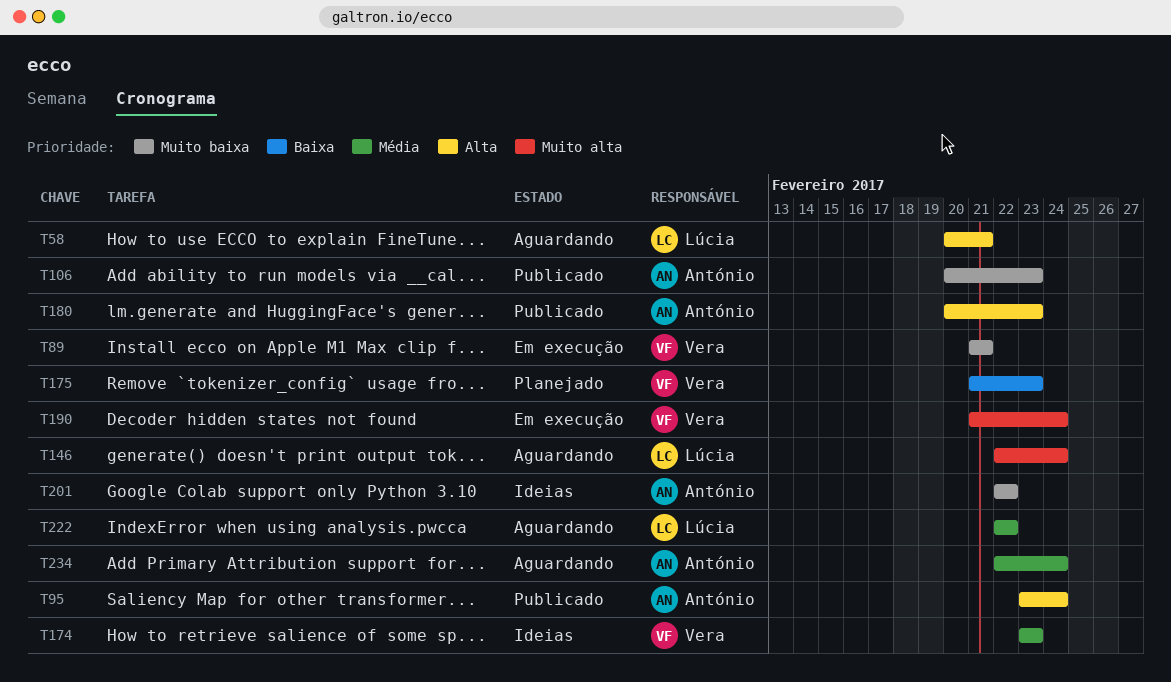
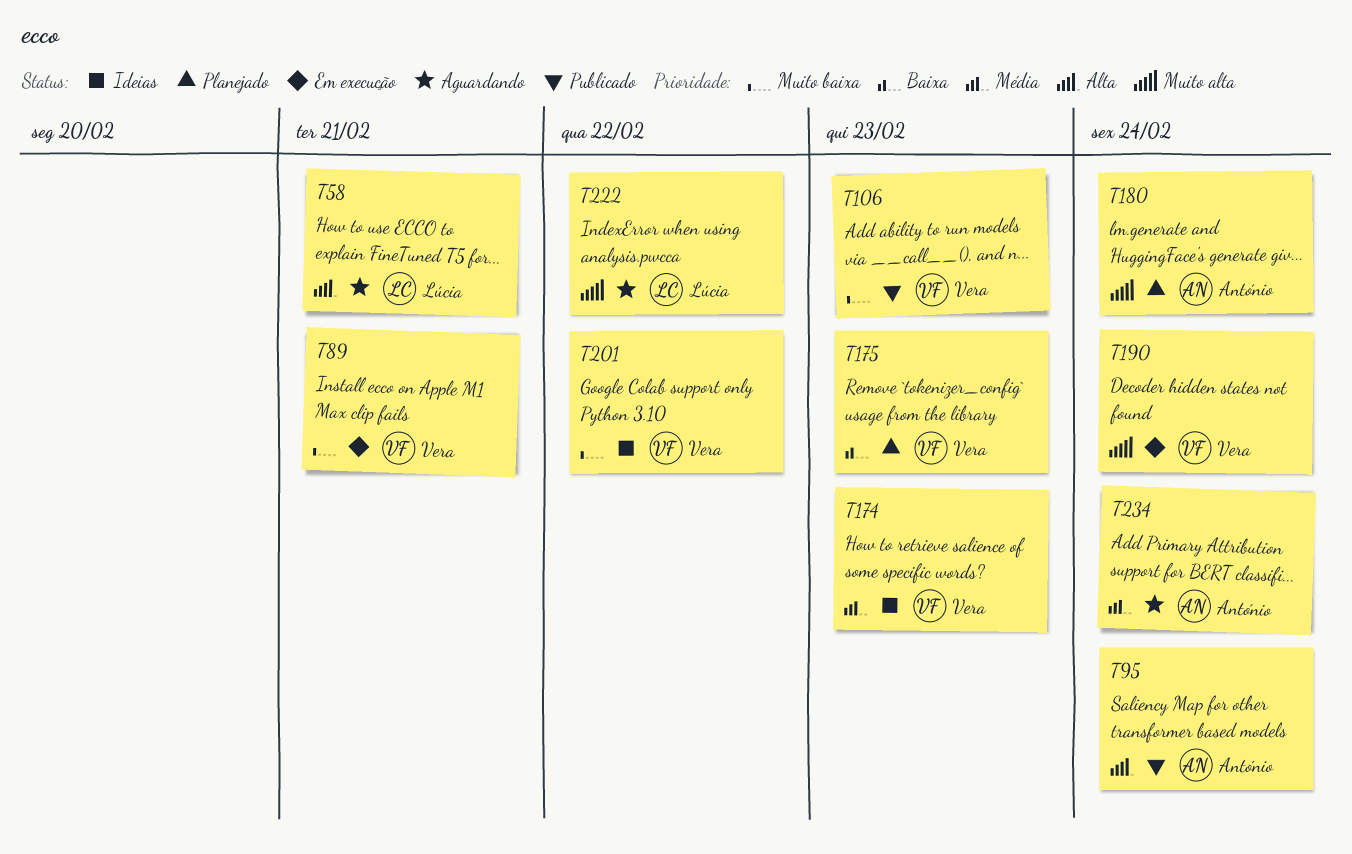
T106, owner: António -> Vera
T146: present -> none
T180, status: Publicado -> Planejado
T180, priority: Alta -> Muito alta
T180, due: Feb 23 -> Feb 24
T201, owner: António -> Vera
T222, priority: Média -> Muito alta

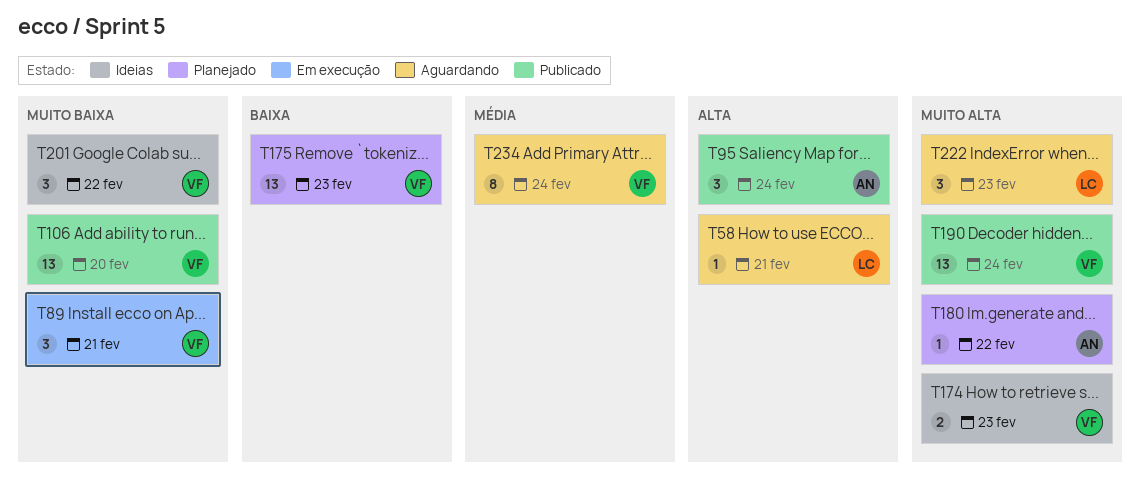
T106, due: Feb 23 -> Feb 20
T174, priority: Média -> Muito alta
T180, due: Feb 24 -> Feb 22
T190, status: Em execução -> Publicado
T222, due: Feb 22 -> Feb 23
T234, owner: António -> Vera

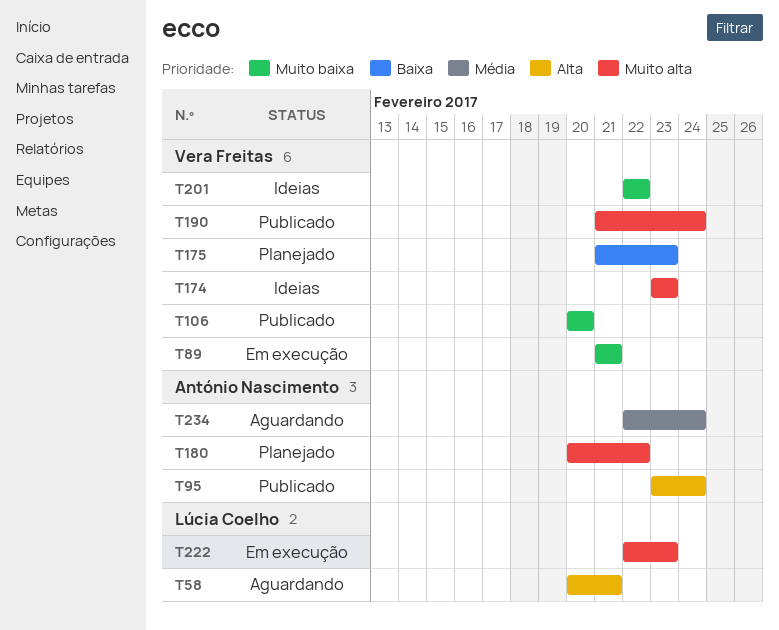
T222, status: Aguardando -> Em execução
T234, owner: Vera Freitas -> António Nascimento

